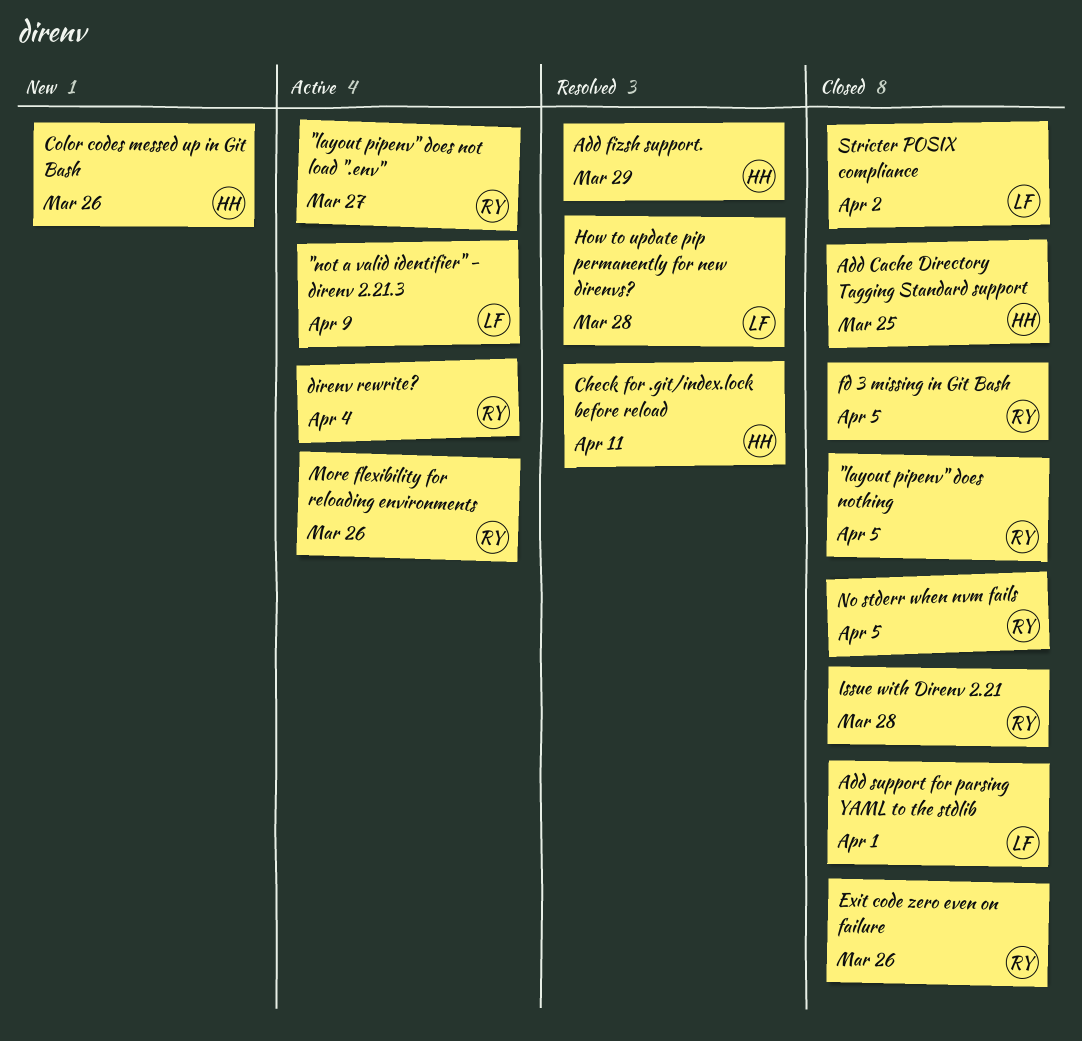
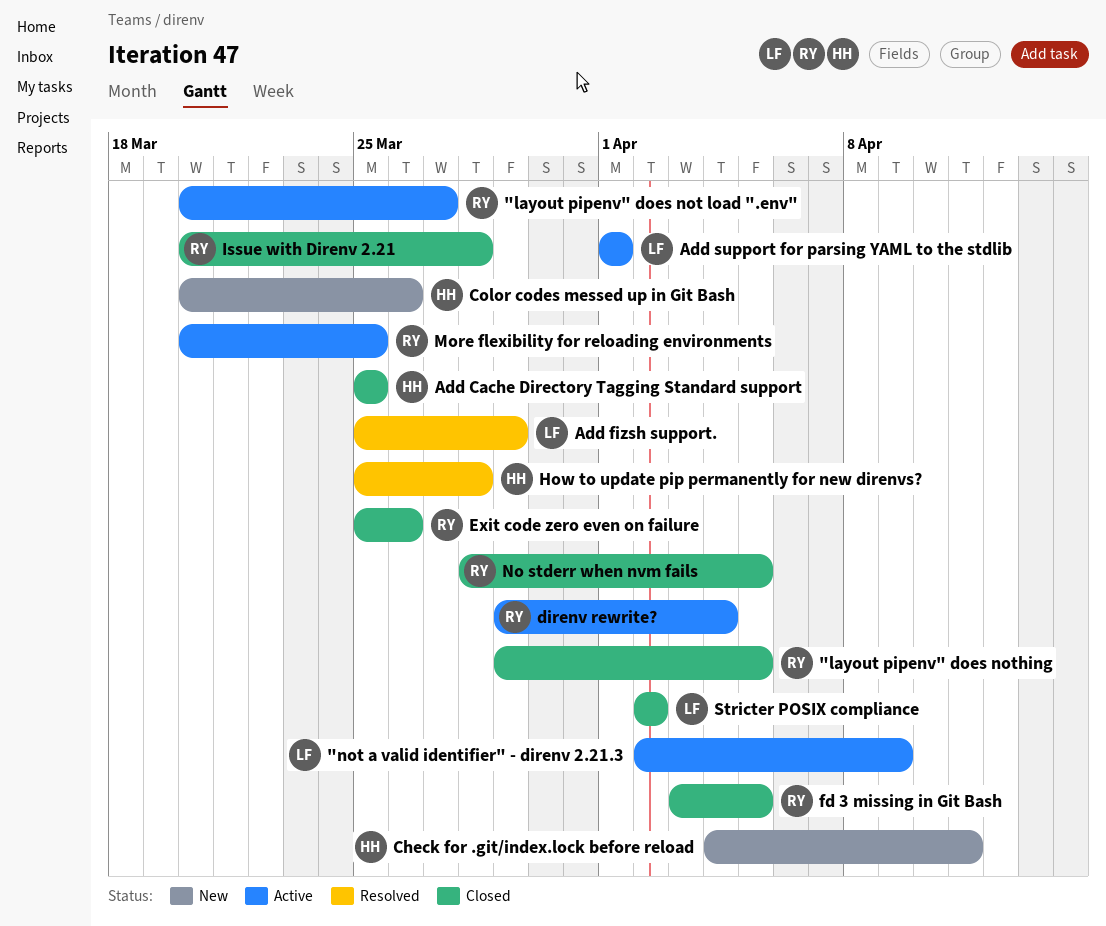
Add fizsh support., owner: HH -> LF
Add support for parsing YAML to the stdlib, status: Closed -> Active
Check for .git/index.lock before reload, status: Resolved -> New
How to update pip permanently for new direnvs?, owner: LF -> HH
More flexibility for reloading environments, due: Mar 26 -> Mar 25

